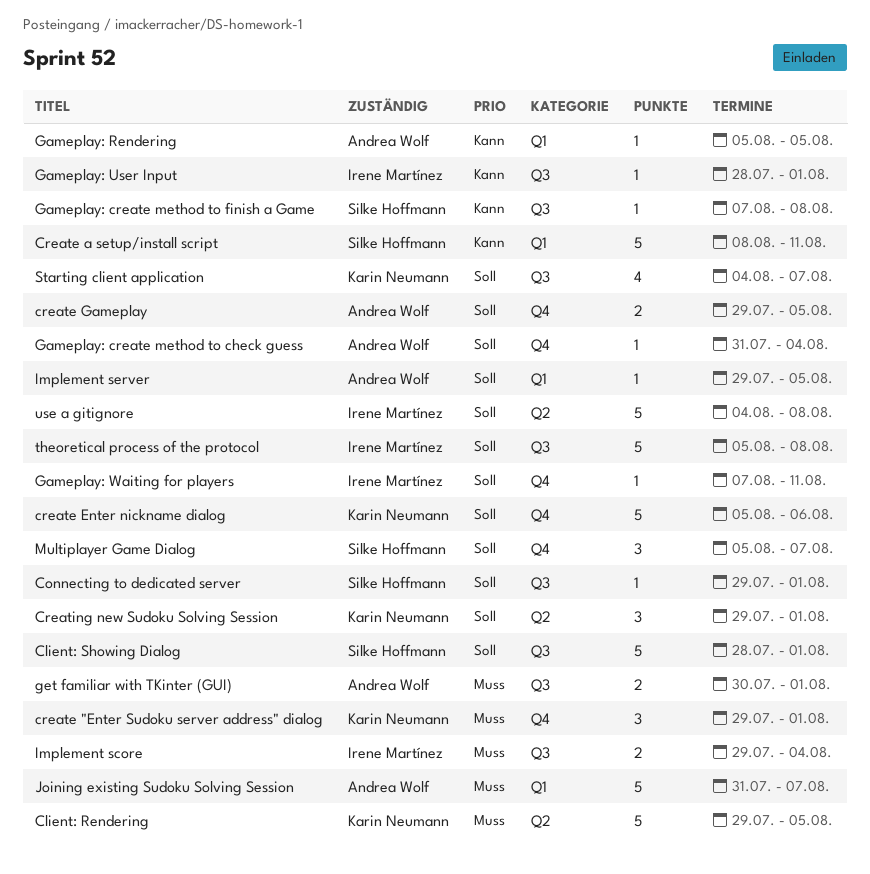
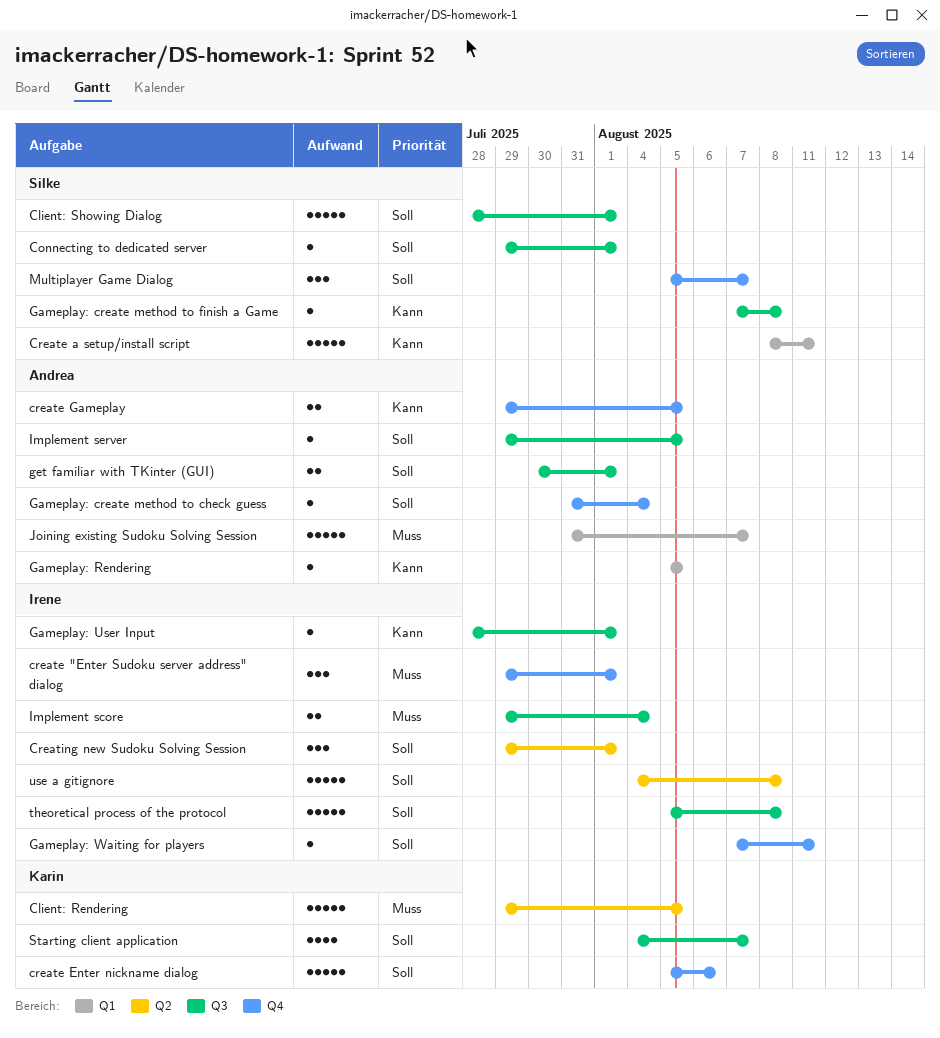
create "Enter Sudoku server address" dialog, owner: Karin Neumann -> Irene Martínez
create Gameplay, priority: Soll -> Kann
Creating new Sudoku Solving Session, owner: Karin Neumann -> Irene Martínez
get familiar with TKinter (GUI), priority: Muss -> Soll
Implement server, label: Q1 -> Q3

